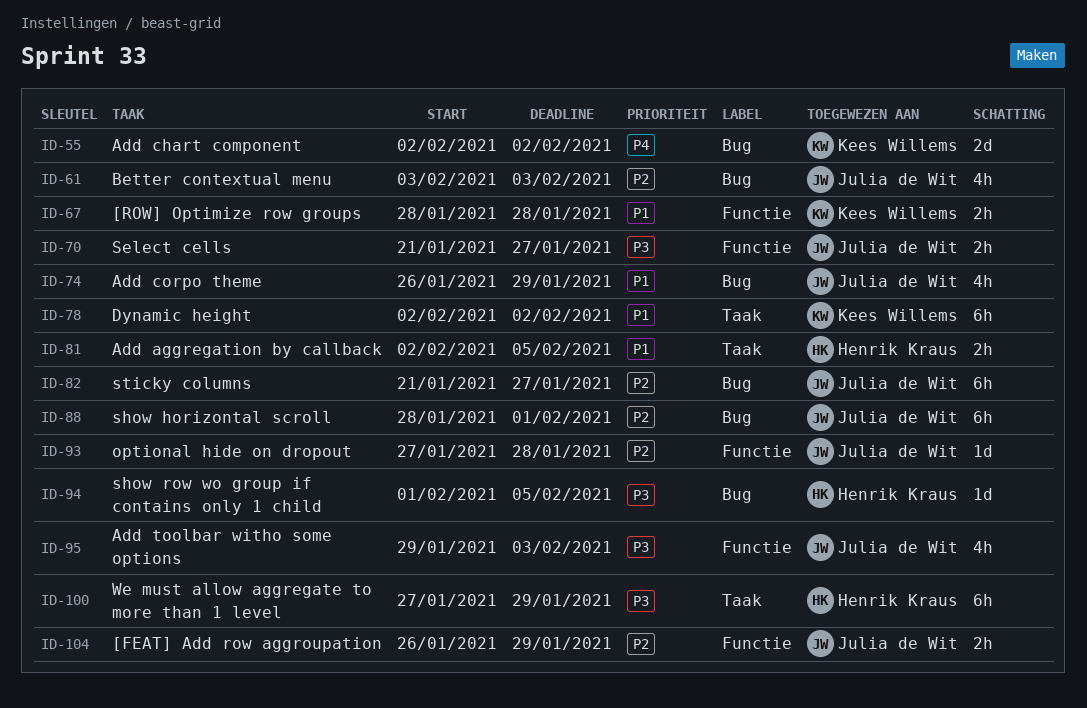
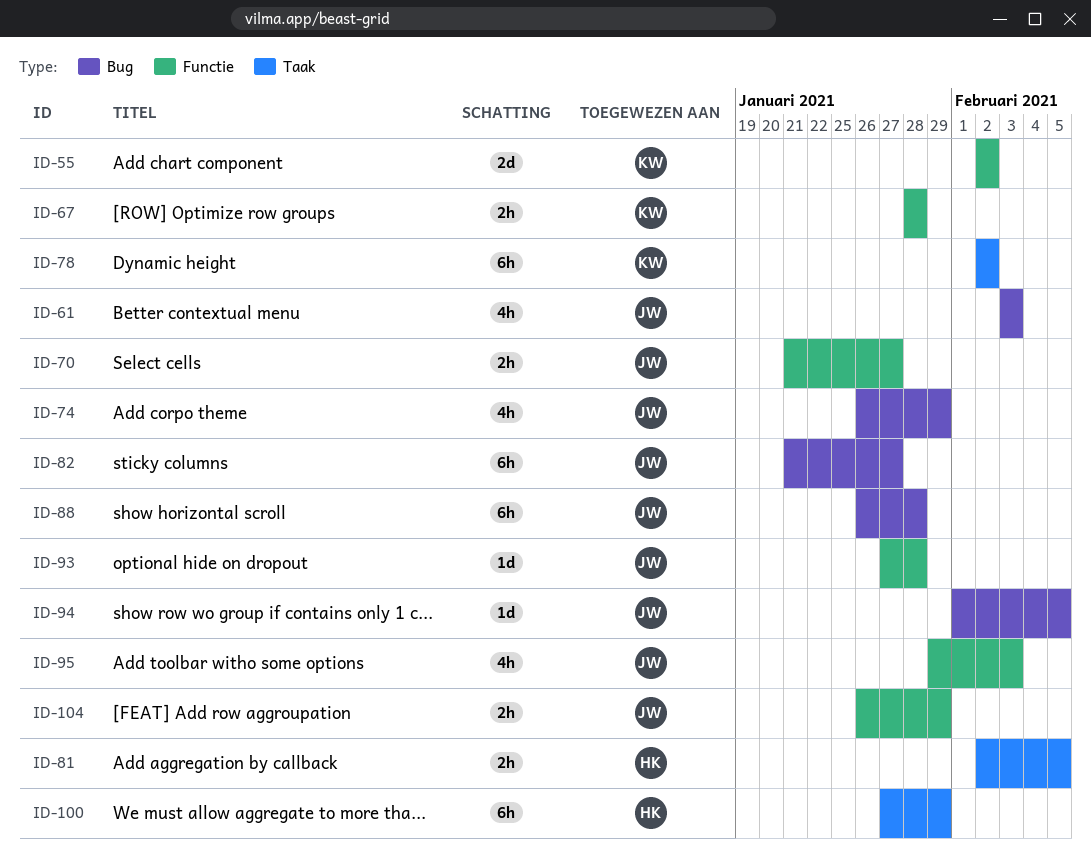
ID-55, label: Bug -> Functie
ID-88, start: Jan 28 -> Jan 26
ID-88, due: Feb 1 -> Jan 28
ID-94, owner: Henrik Kraus -> Julia de Wit

